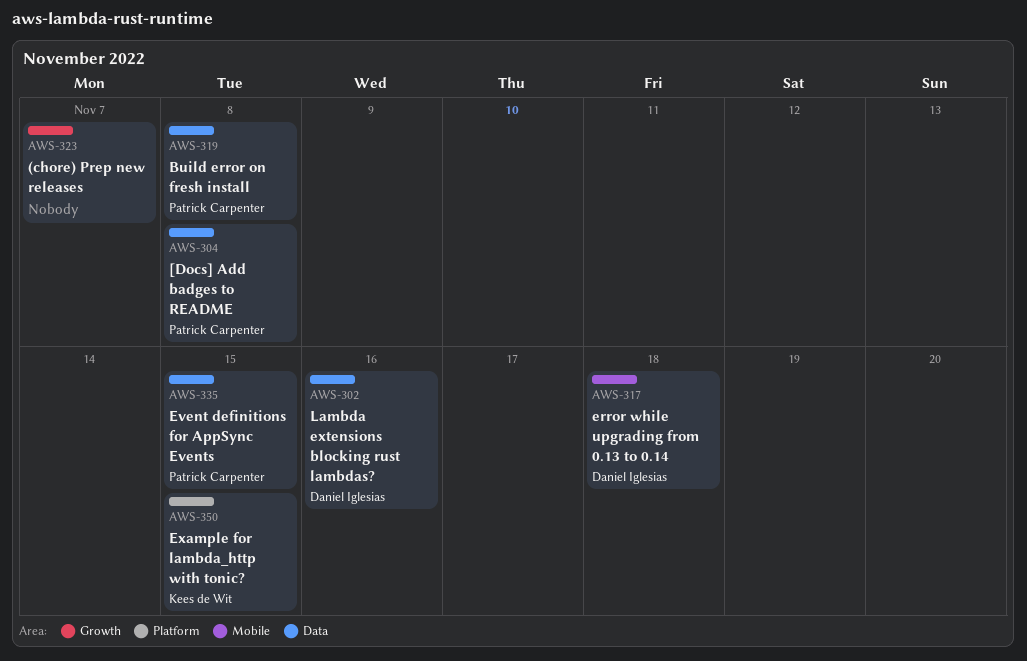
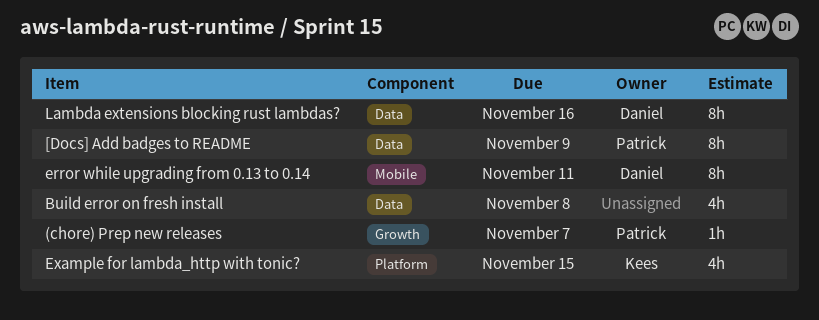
(chore) Prep new releases, owner: none -> Patrick Carpenter
[Docs] Add badges to README, due: Nov 8 -> Nov 9
Build error on fresh install, owner: Patrick Carpenter -> none
error while upgrading from 0.13 to 0.14, due: Nov 18 -> Nov 11
Event definitions for AppSync Events: present -> none

